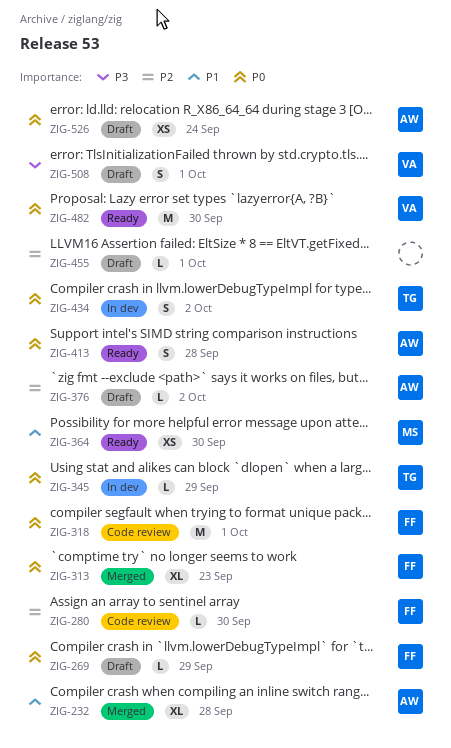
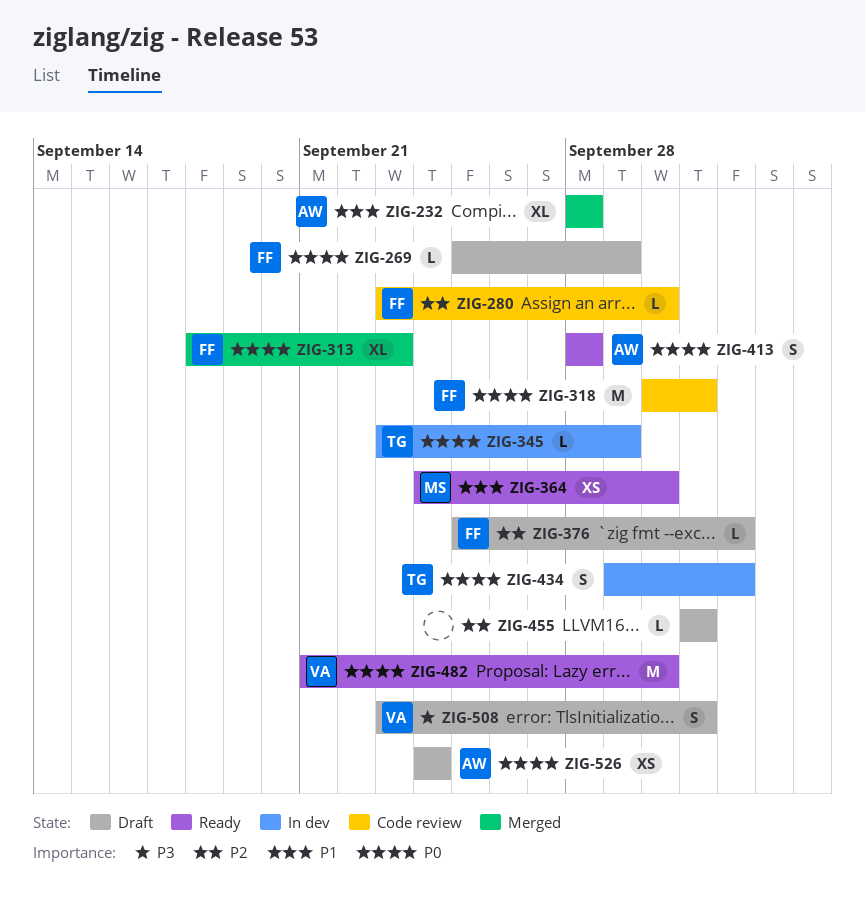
ZIG-376, owner: AW -> FF

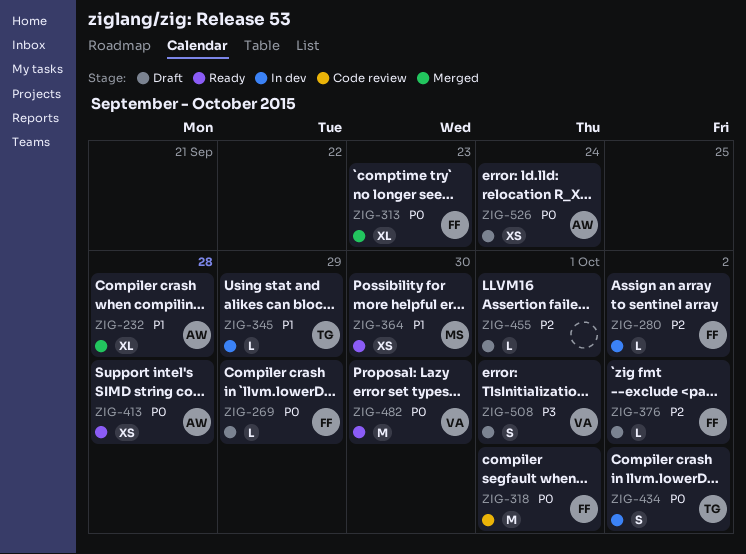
ZIG-280, status: Code review -> In dev
ZIG-280, due: Sep 30 -> Oct 2
ZIG-345, priority: P0 -> P1
ZIG-413, estimate: S -> XS

